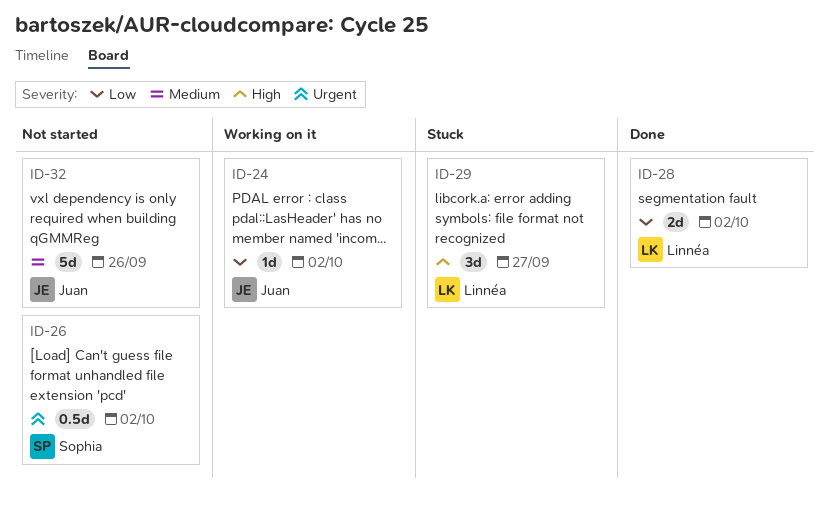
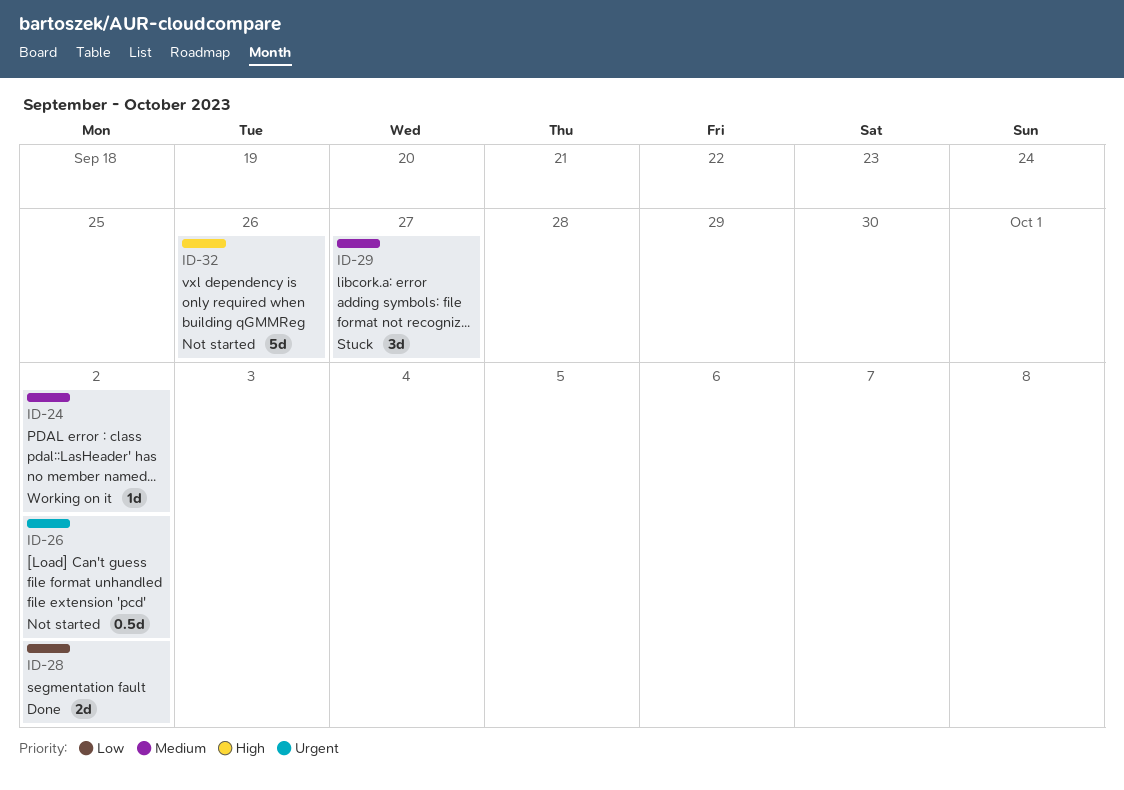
ID-24, priority: Low -> Medium
ID-29, priority: High -> Medium
ID-32, priority: Medium -> High

